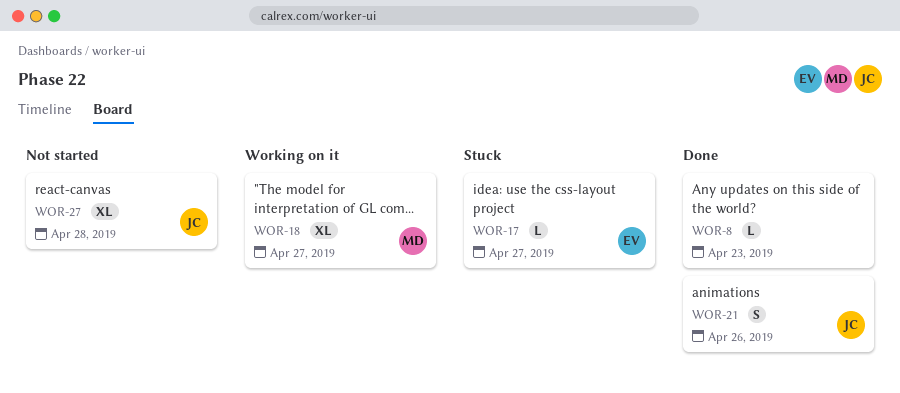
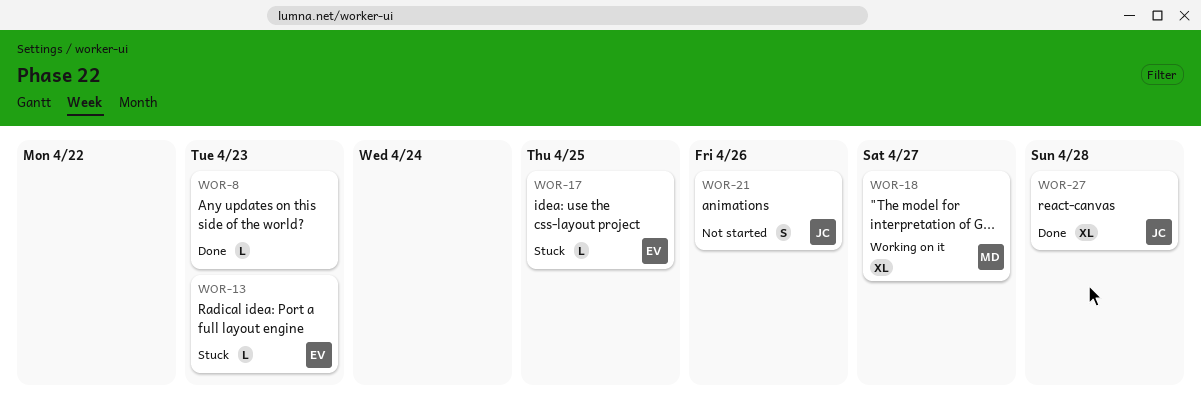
WOR-13: none -> present
WOR-17, due: Apr 27 -> Apr 25
WOR-21, status: Done -> Not started
WOR-27, status: Not started -> Done

